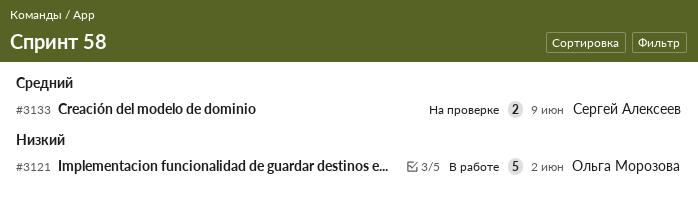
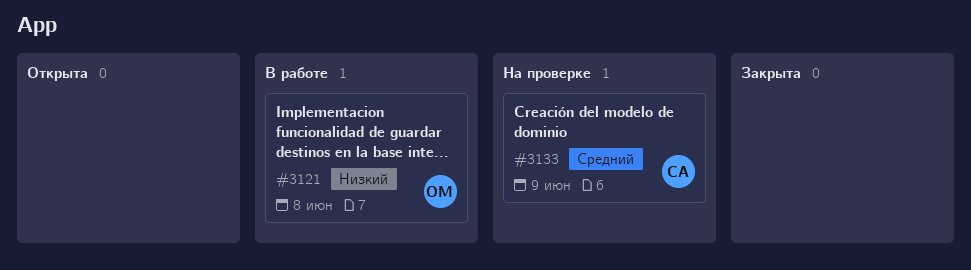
#3121, due: Jun 2 -> Jun 8

